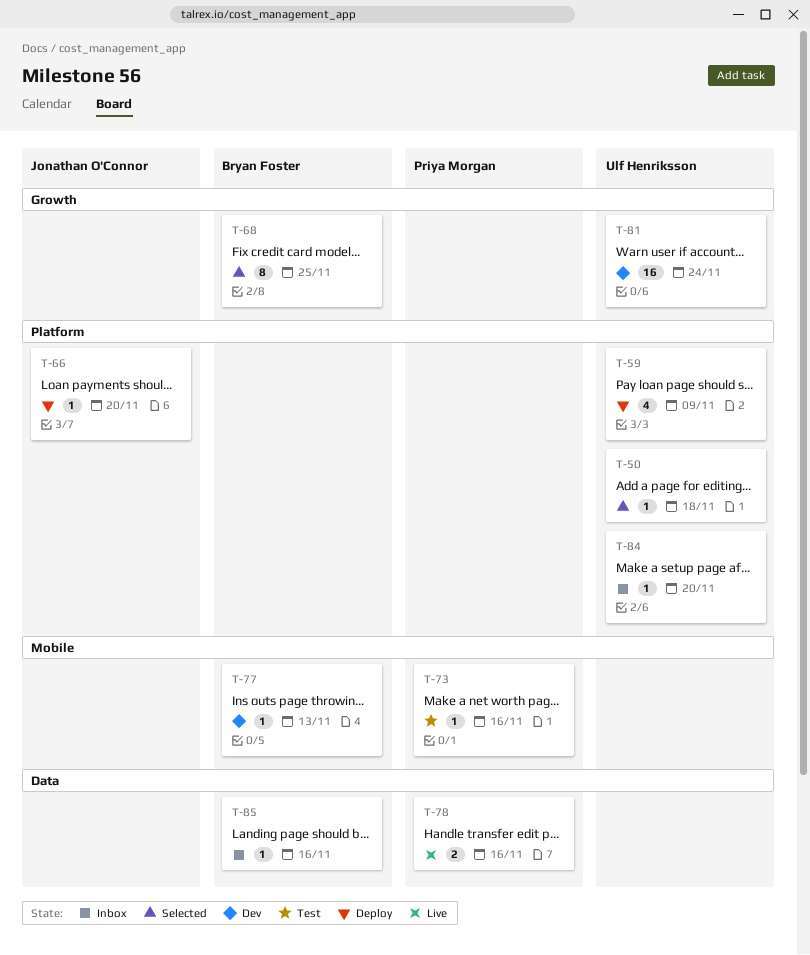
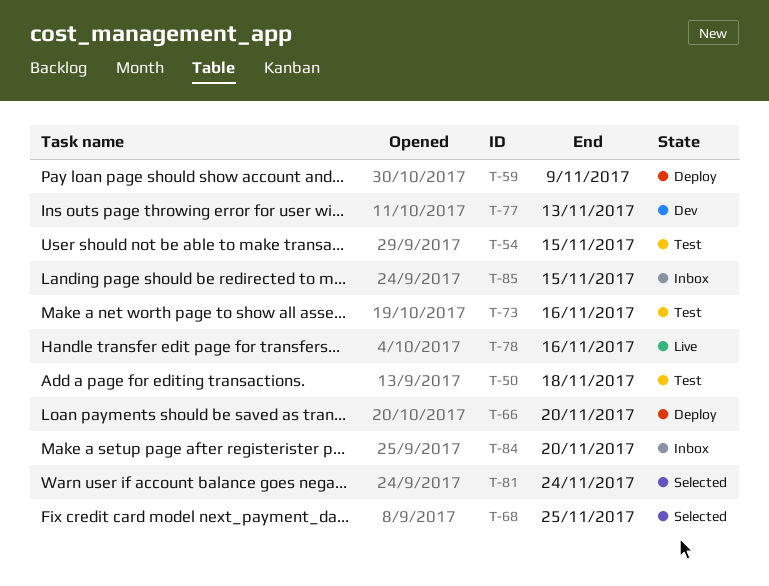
T-50, status: Selected -> Test
T-54: none -> present
T-81, status: Dev -> Selected
T-85, due: Nov 16 -> Nov 15

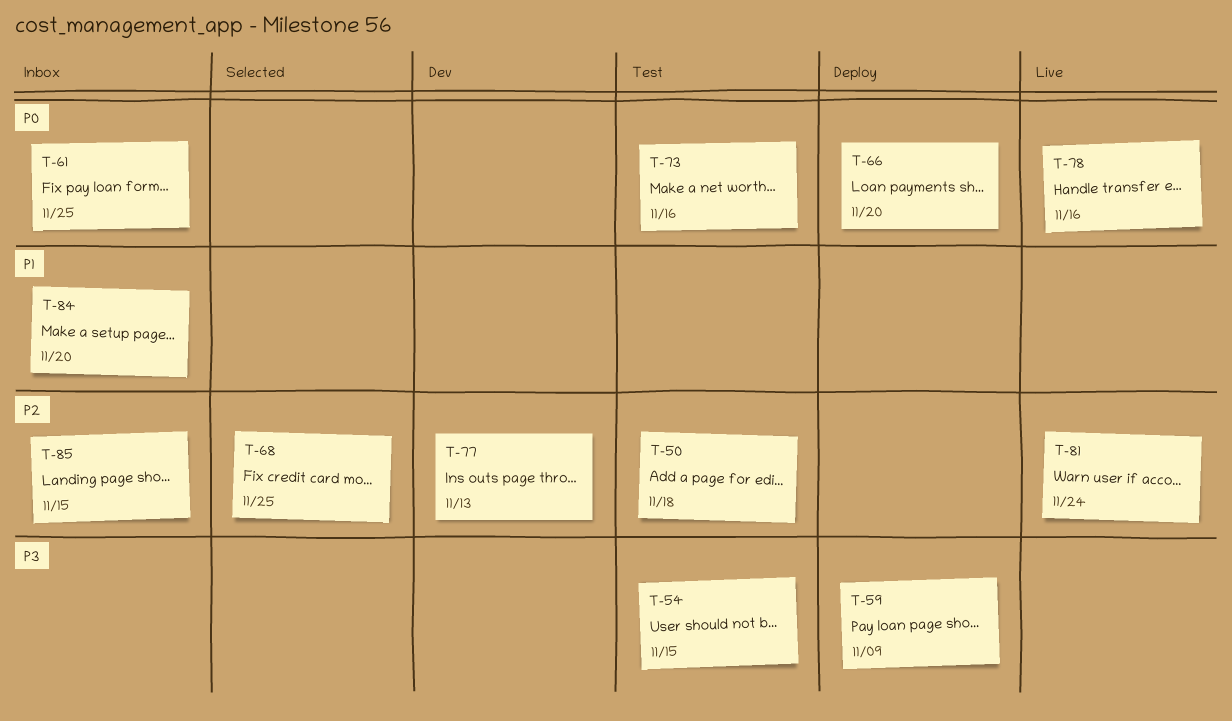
T-61: none -> present
T-81, status: Selected -> Live

